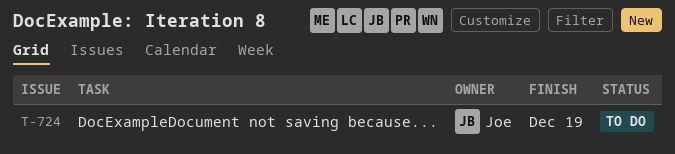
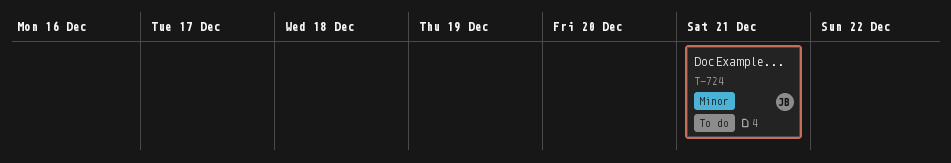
T-724, due: Dec 19 -> Dec 21

